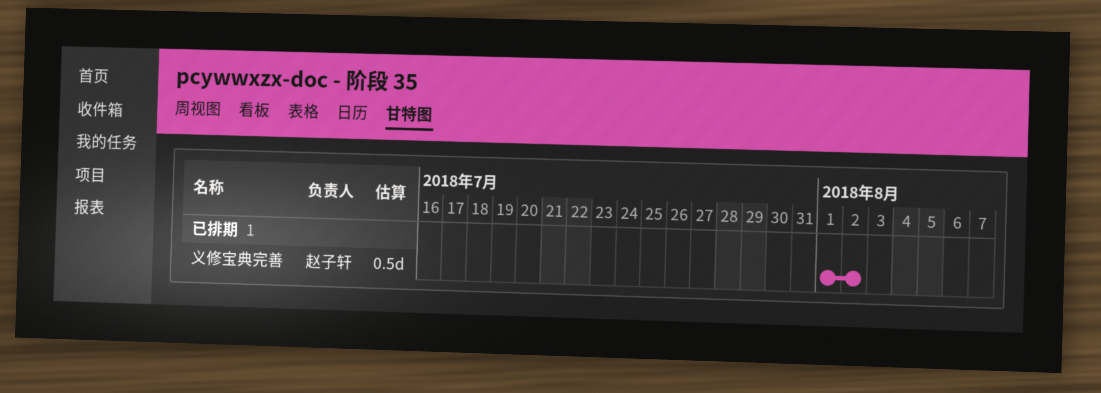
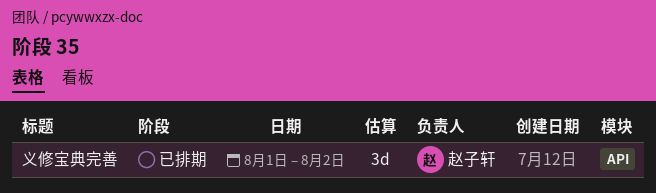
义修宝典完善, estimate: 0.5d -> 3d

